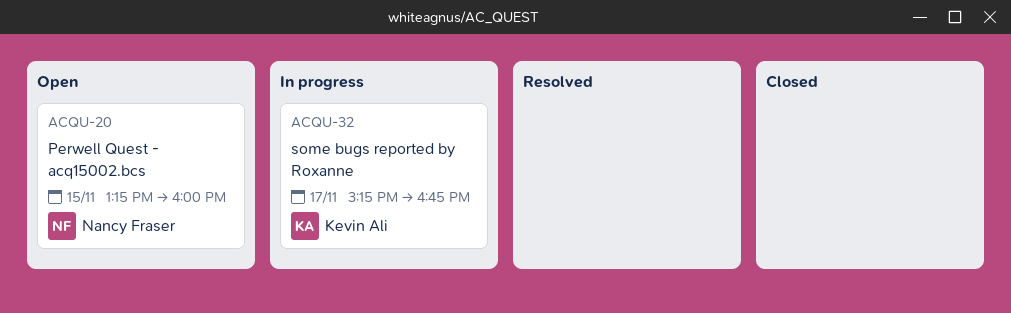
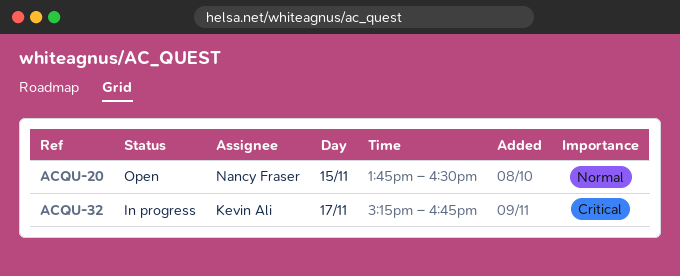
ACQU-20, begins: 13:15 -> 13:45
ACQU-20, ends: 16:00 -> 16:30

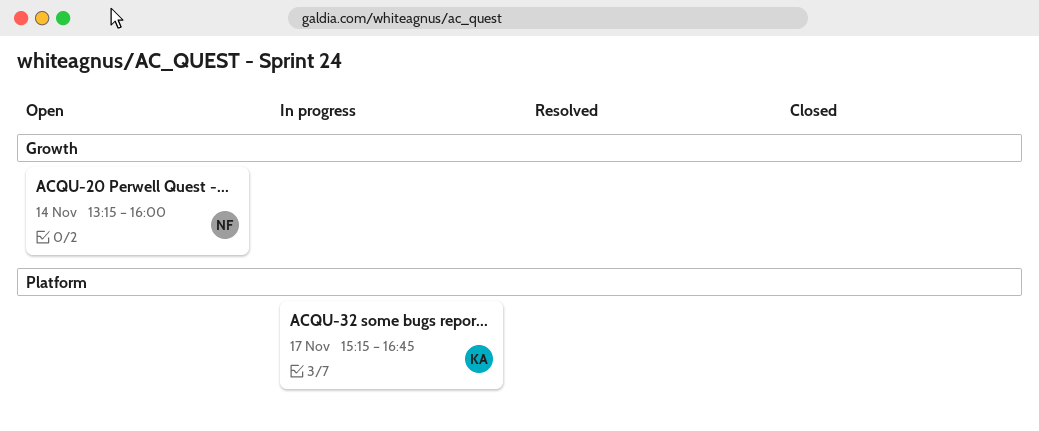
ACQU-20, day: Nov 15 -> Nov 14
ACQU-20, begins: 13:45 -> 13:15
ACQU-20, ends: 16:30 -> 16:00

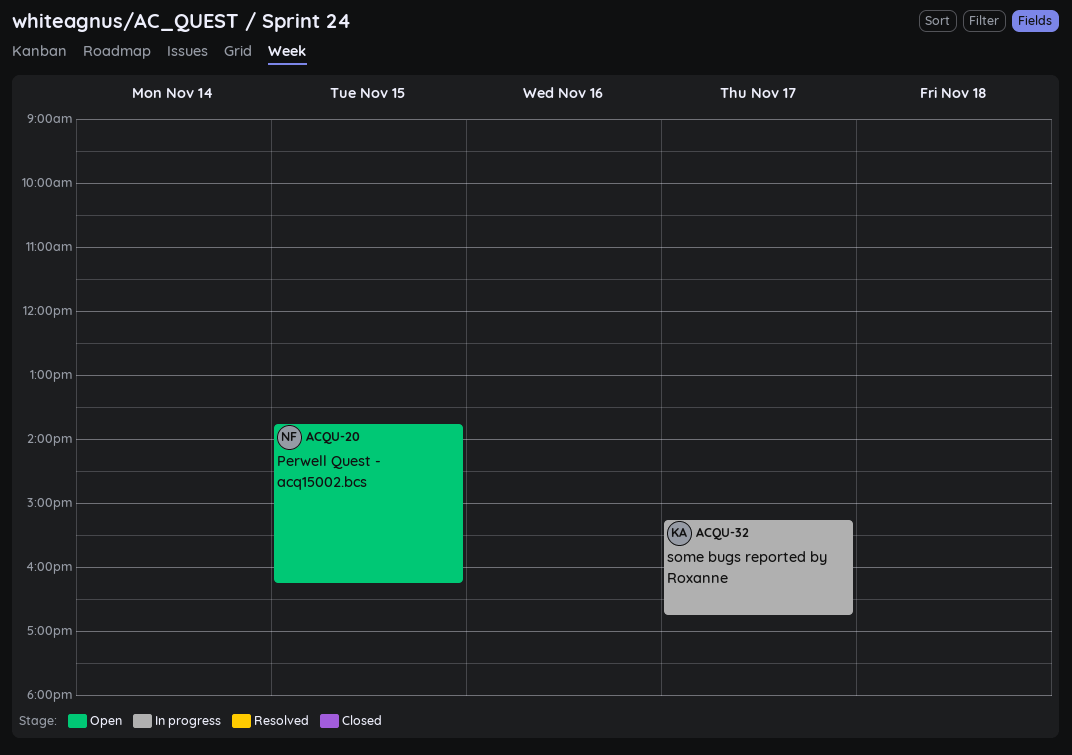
ACQU-20, day: Nov 14 -> Nov 15
ACQU-20, begins: 13:15 -> 13:45
ACQU-20, ends: 16:00 -> 16:15

